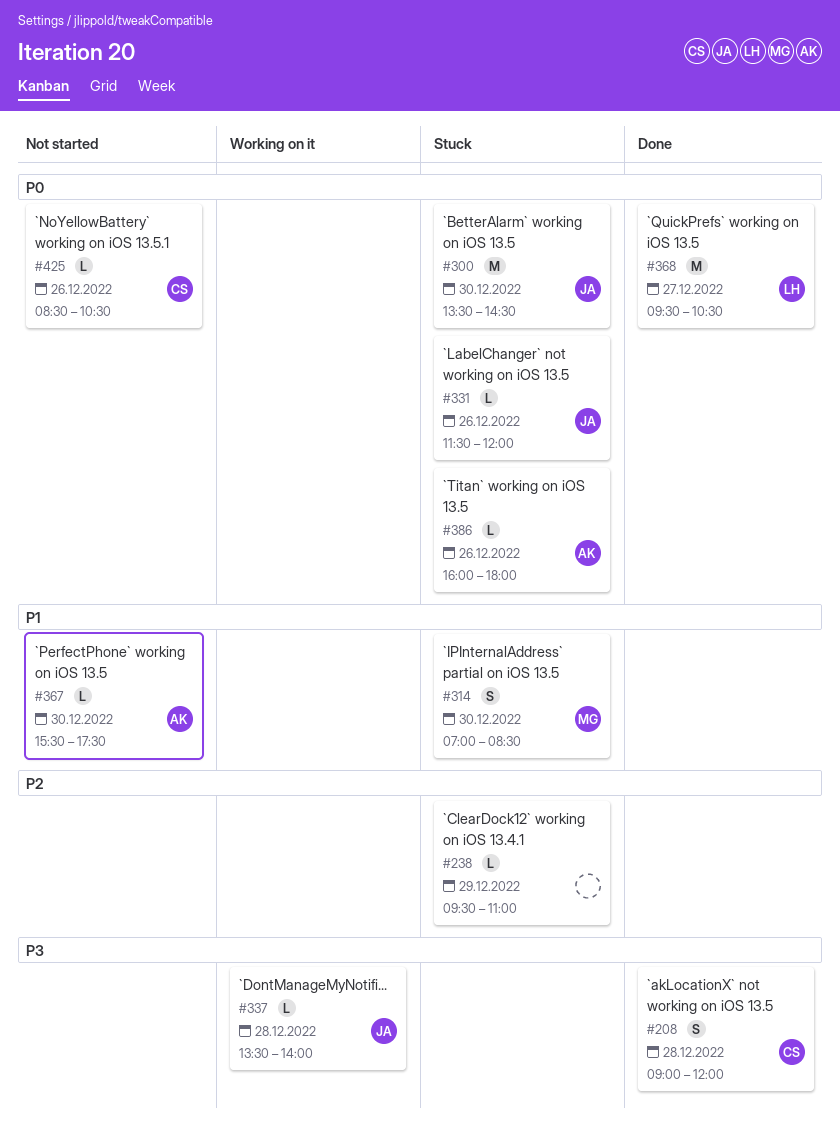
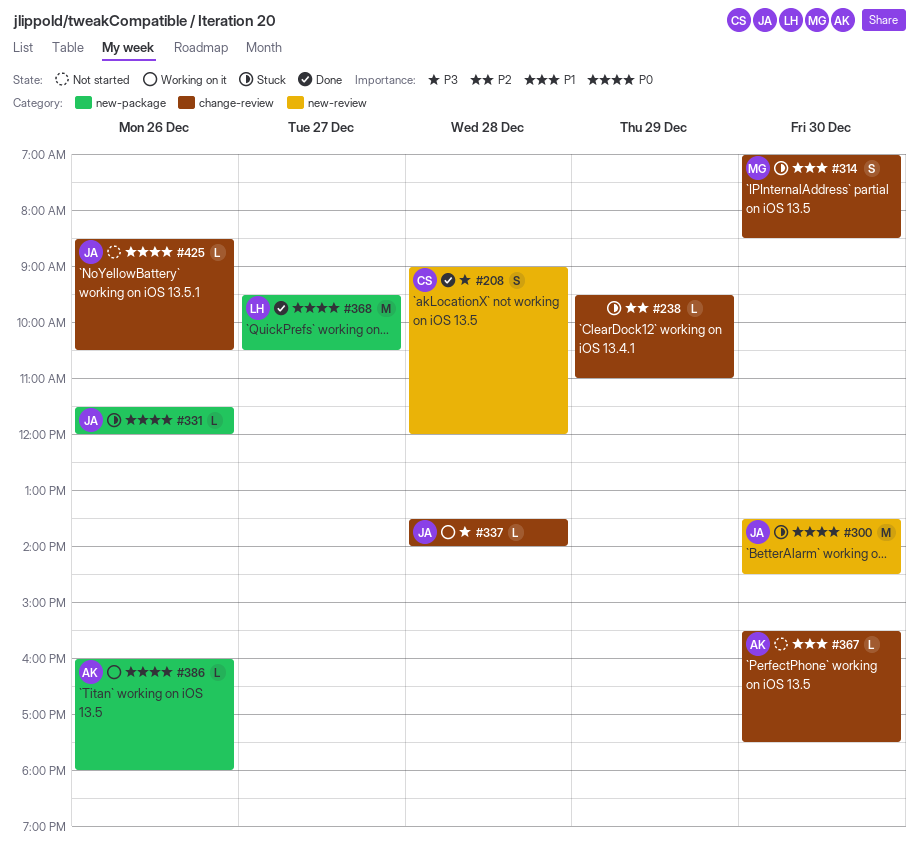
#386, status: Stuck -> Working on it
#425, owner: CS -> JA

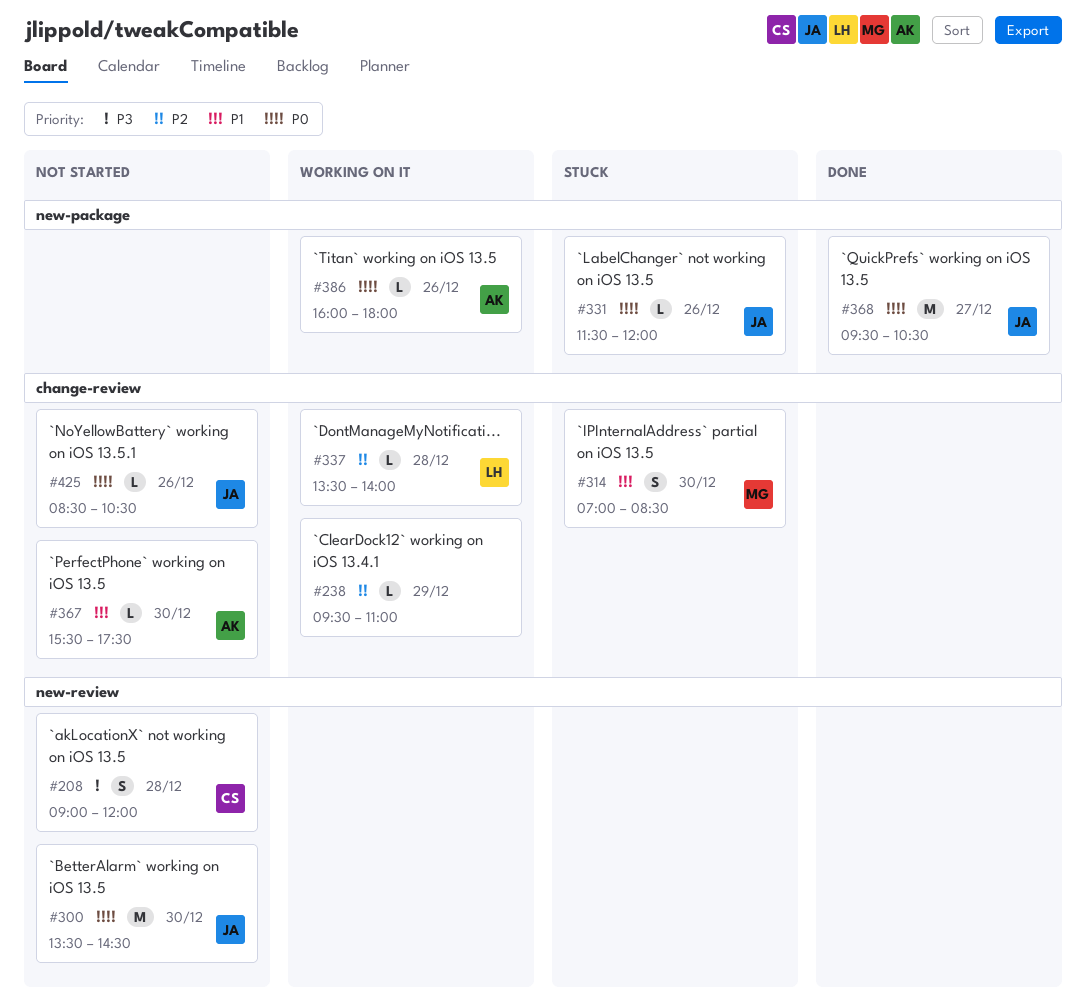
#208, status: Done -> Not started
#238, status: Stuck -> Working on it
#300, status: Stuck -> Not started
#337, owner: JA -> LH
#337, priority: P3 -> P2
#368, owner: LH -> JA

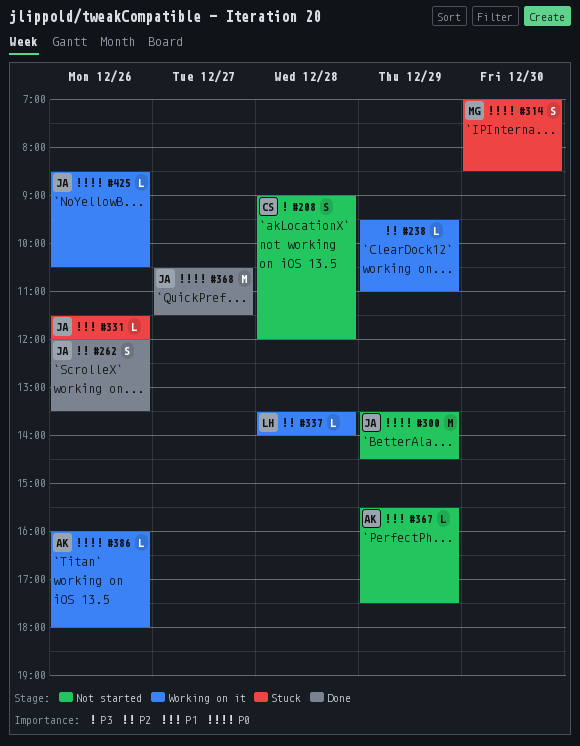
#262: none -> present
#300, day: Dec 30 -> Dec 29
#314, priority: P1 -> P0
#331, priority: P0 -> P1
#367, day: Dec 30 -> Dec 29
#368, begins: 09:30 -> 10:30
#368, ends: 10:30 -> 11:30
#425, status: Not started -> Working on it

